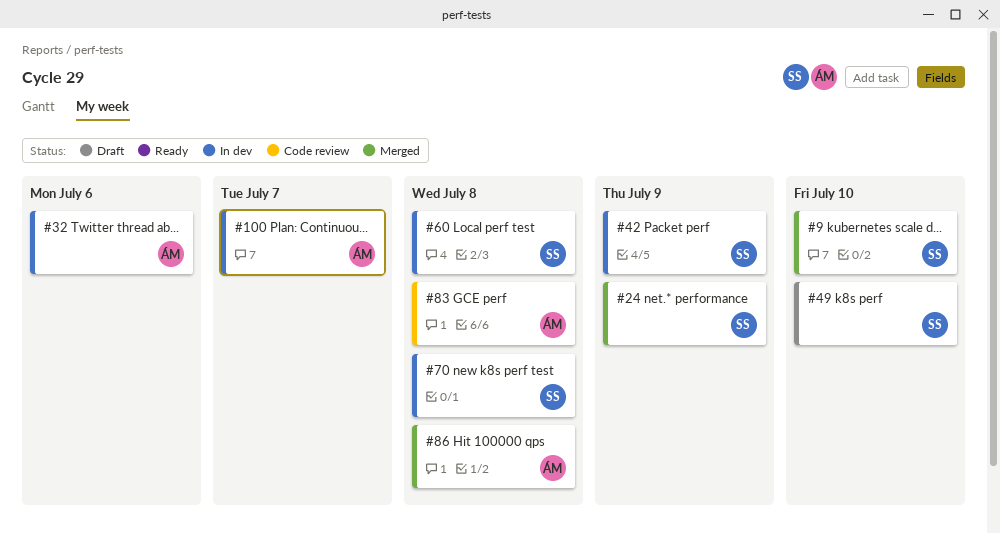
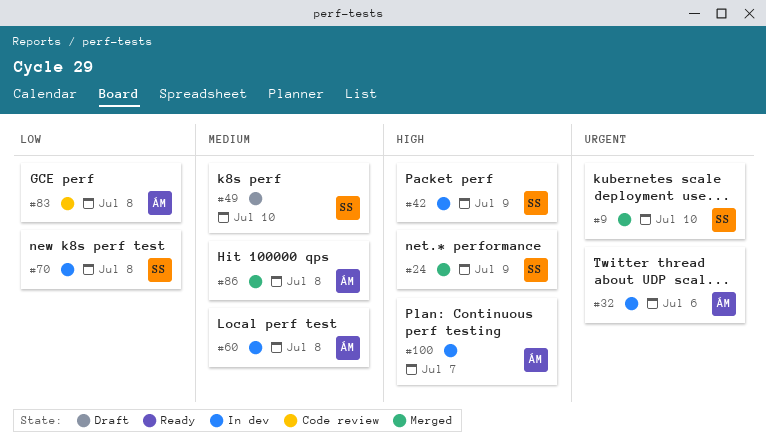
#60, owner: SS -> ÁM

